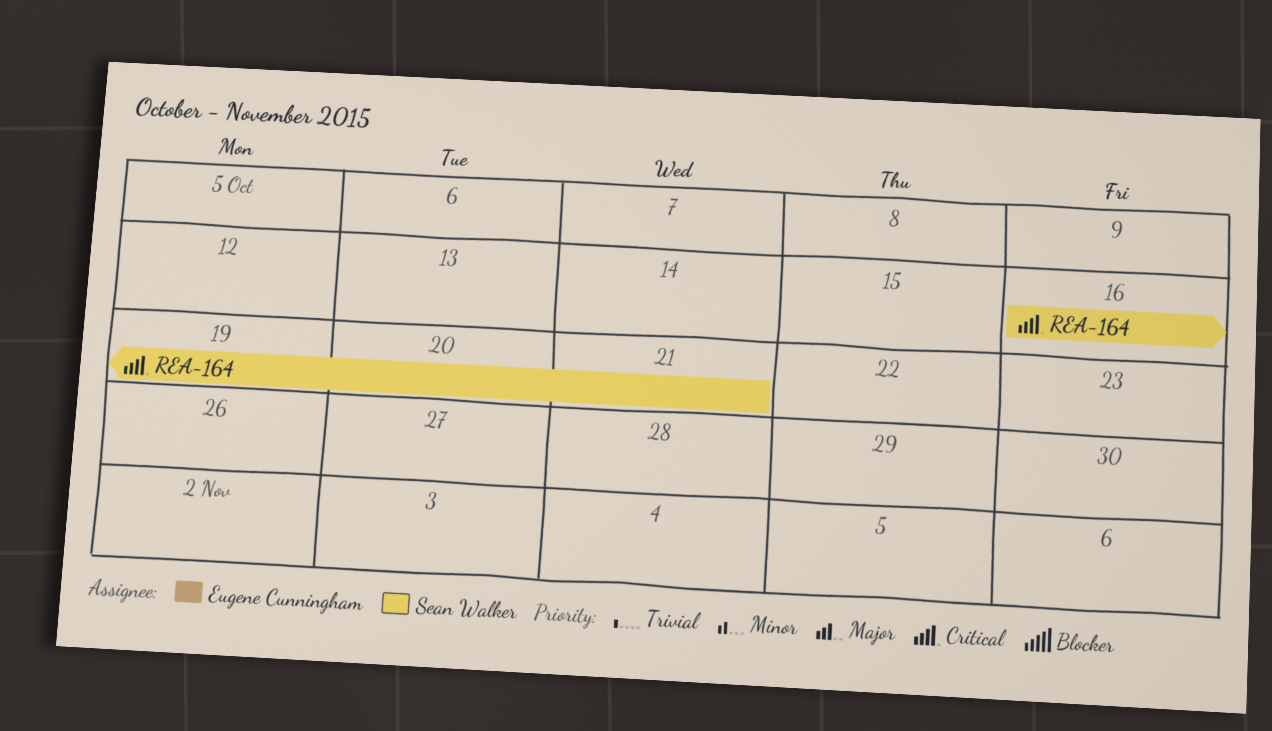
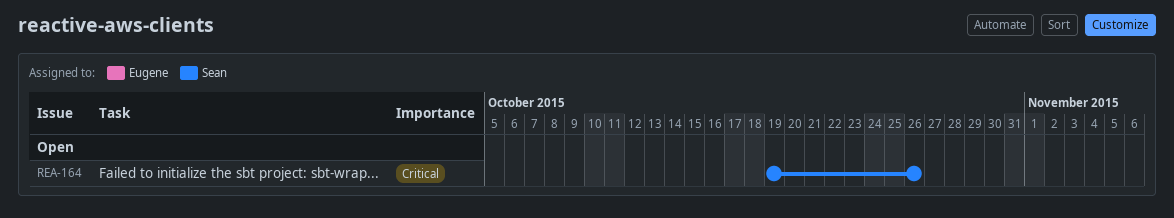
REA-164, start: Oct 16 -> Oct 19
REA-164, due: Oct 21 -> Oct 26

